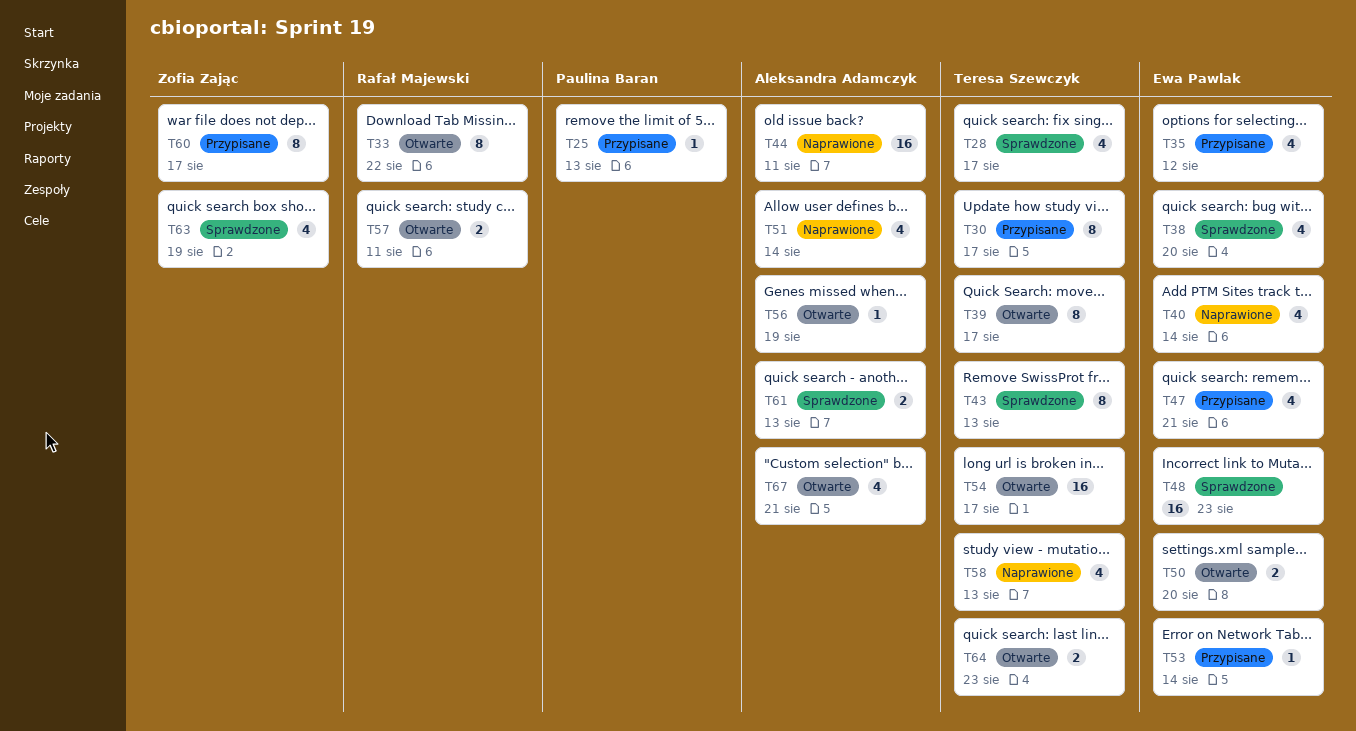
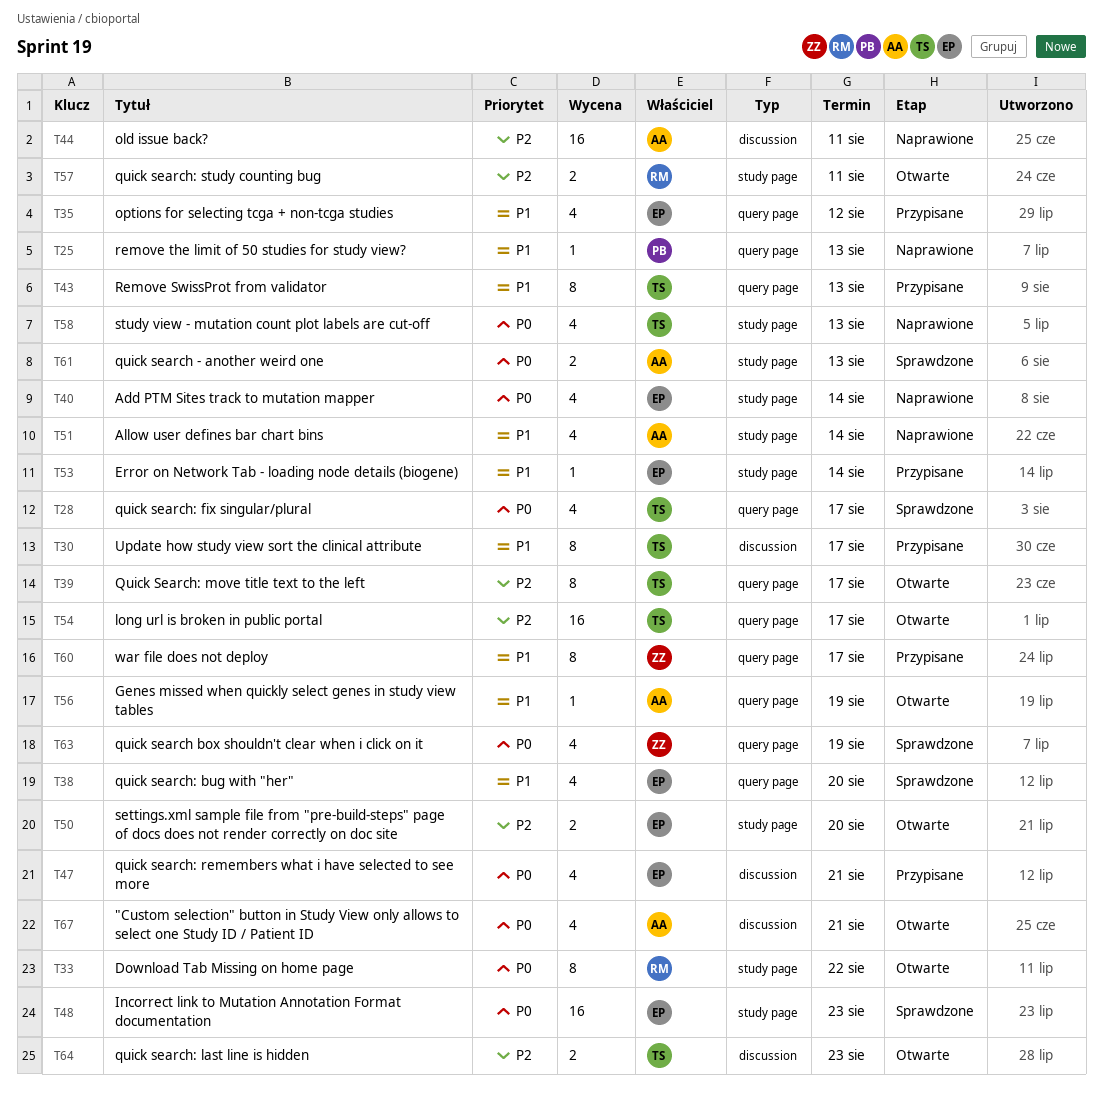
T25, status: Przypisane -> Naprawione
T43, status: Sprawdzone -> Przypisane

